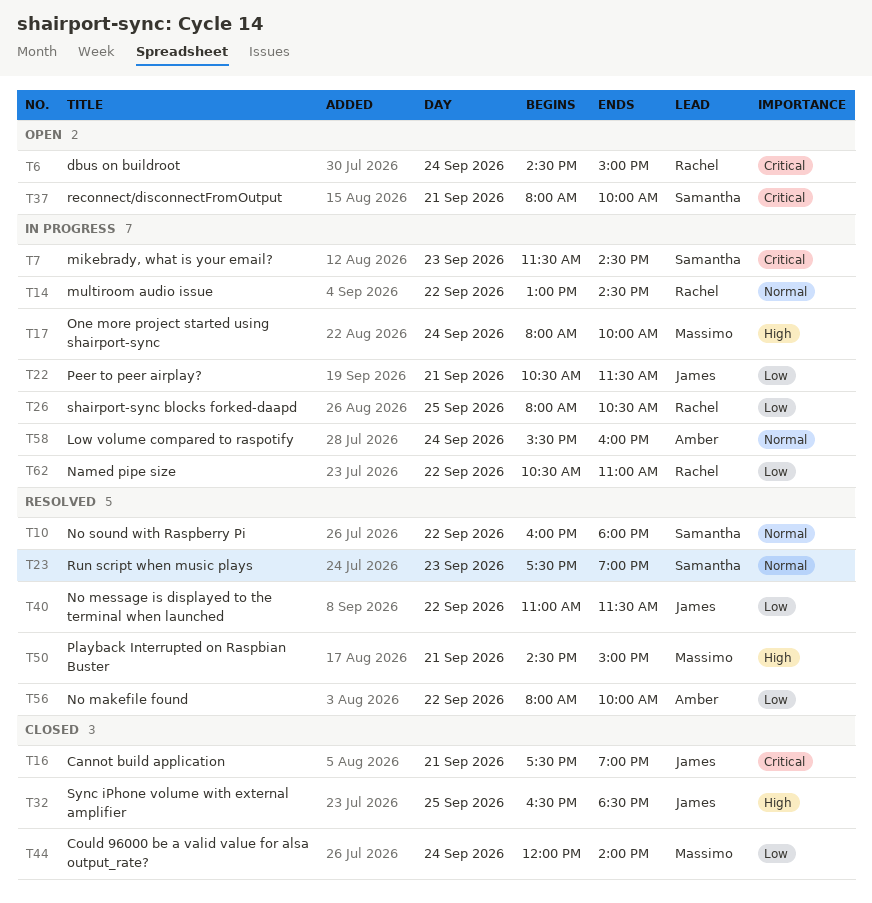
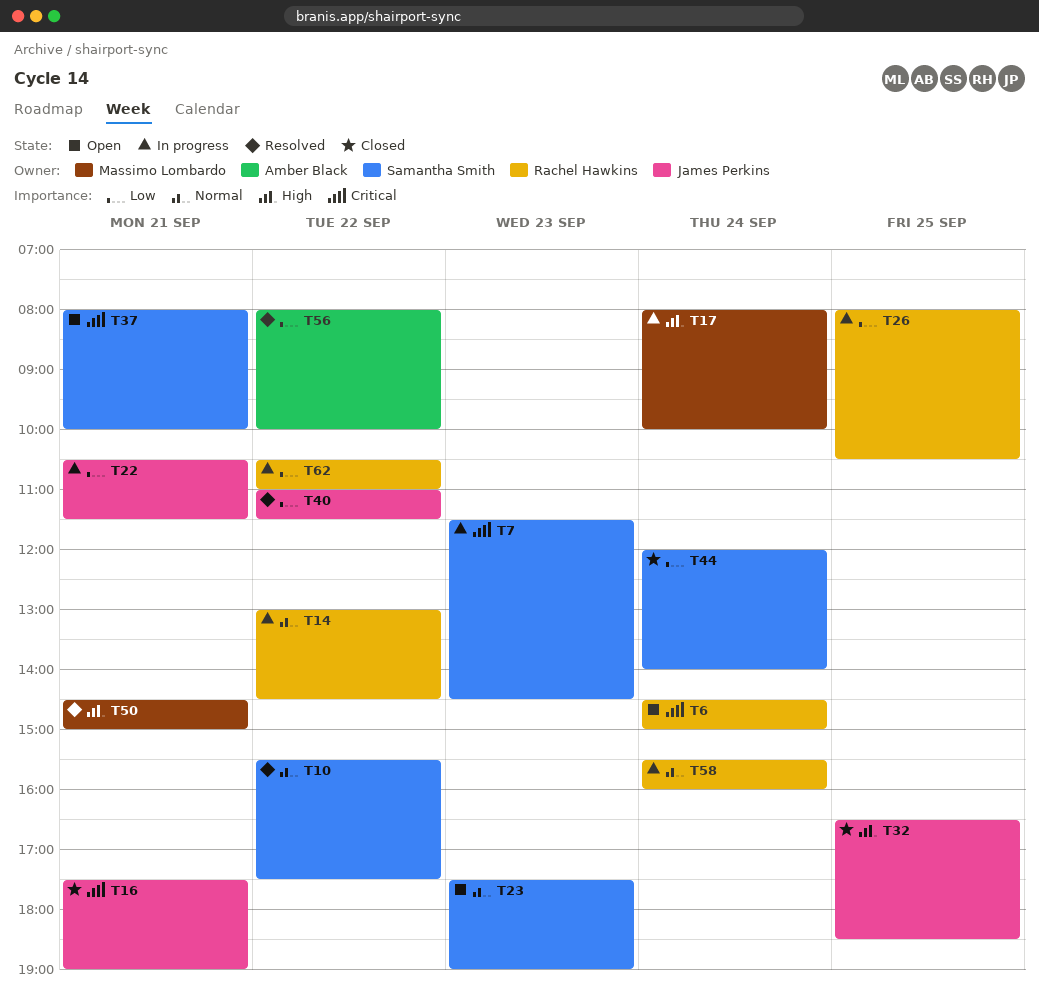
T10, begins: 16:00 -> 15:30
T10, ends: 18:00 -> 17:30
T23, status: Resolved -> Open
T44, owner: Massimo Lombardo -> Samantha Smith
T58, owner: Amber Black -> Rachel Hawkins

